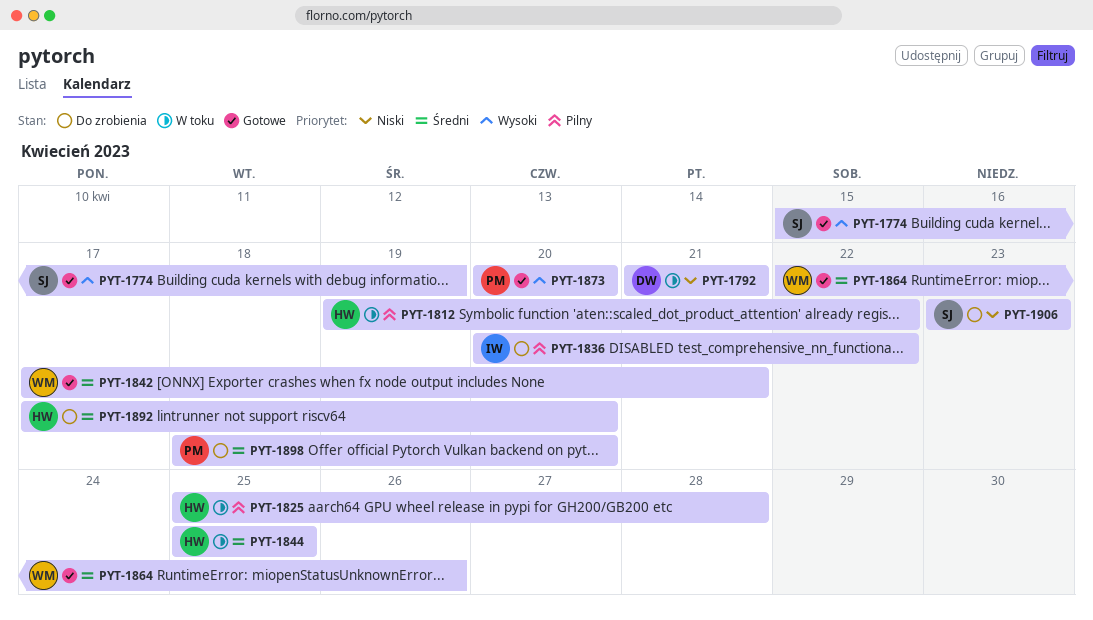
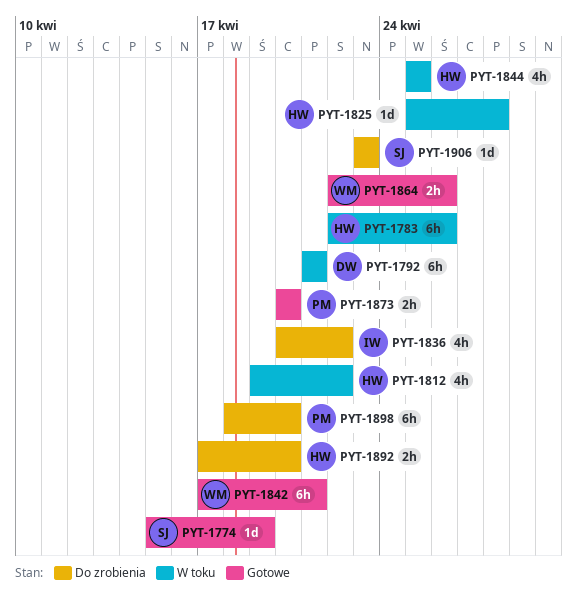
PYT-1783: none -> present

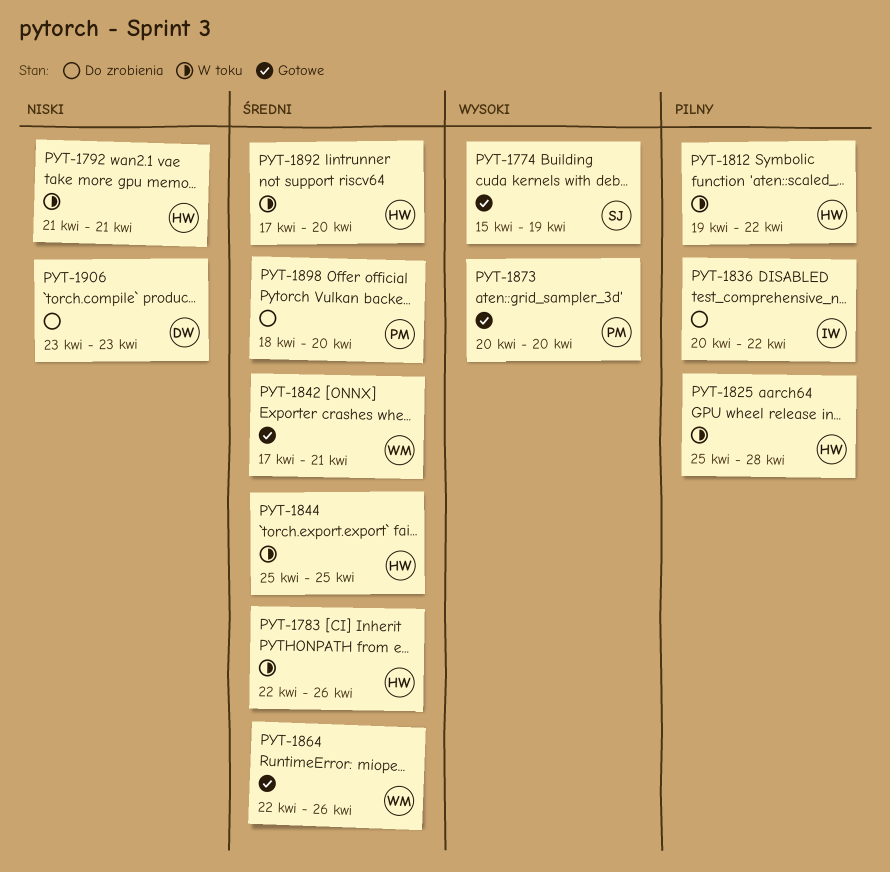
PYT-1792, owner: DW -> HW
PYT-1892, status: Do zrobienia -> W toku
PYT-1906, owner: SJ -> DW

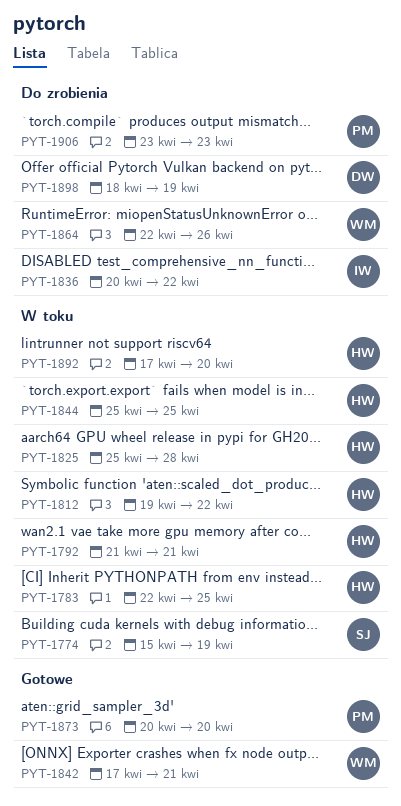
PYT-1774, status: Gotowe -> W toku
PYT-1783, due: Apr 26 -> Apr 25
PYT-1864, status: Gotowe -> Do zrobienia
PYT-1898, owner: PM -> DW
PYT-1898, due: Apr 20 -> Apr 19
PYT-1906, owner: DW -> PM

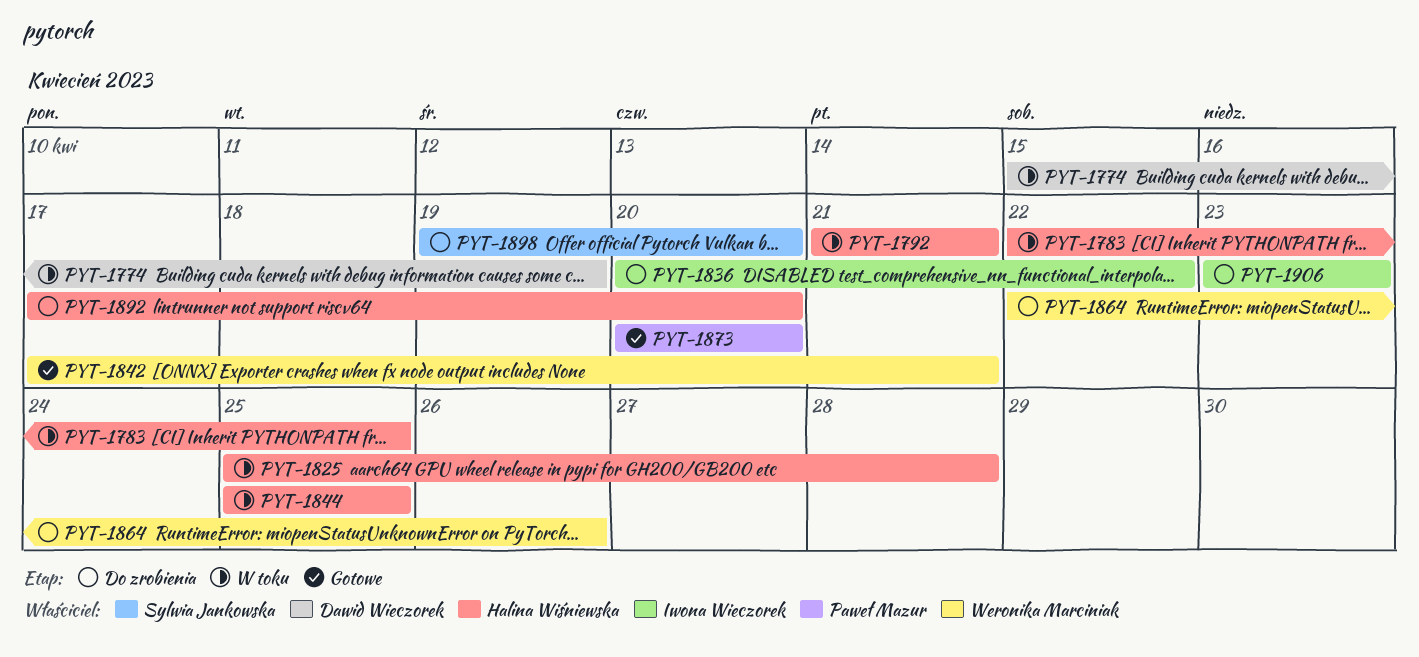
PYT-1774, owner: Sylwia Jankowska -> Dawid Wieczorek
PYT-1812: present -> none
PYT-1892, status: W toku -> Do zrobienia
PYT-1898, owner: Dawid Wieczorek -> Sylwia Jankowska
PYT-1898, start: Apr 18 -> Apr 19
PYT-1898, due: Apr 19 -> Apr 20
PYT-1906, owner: Paweł Mazur -> Iwona Wieczorek

